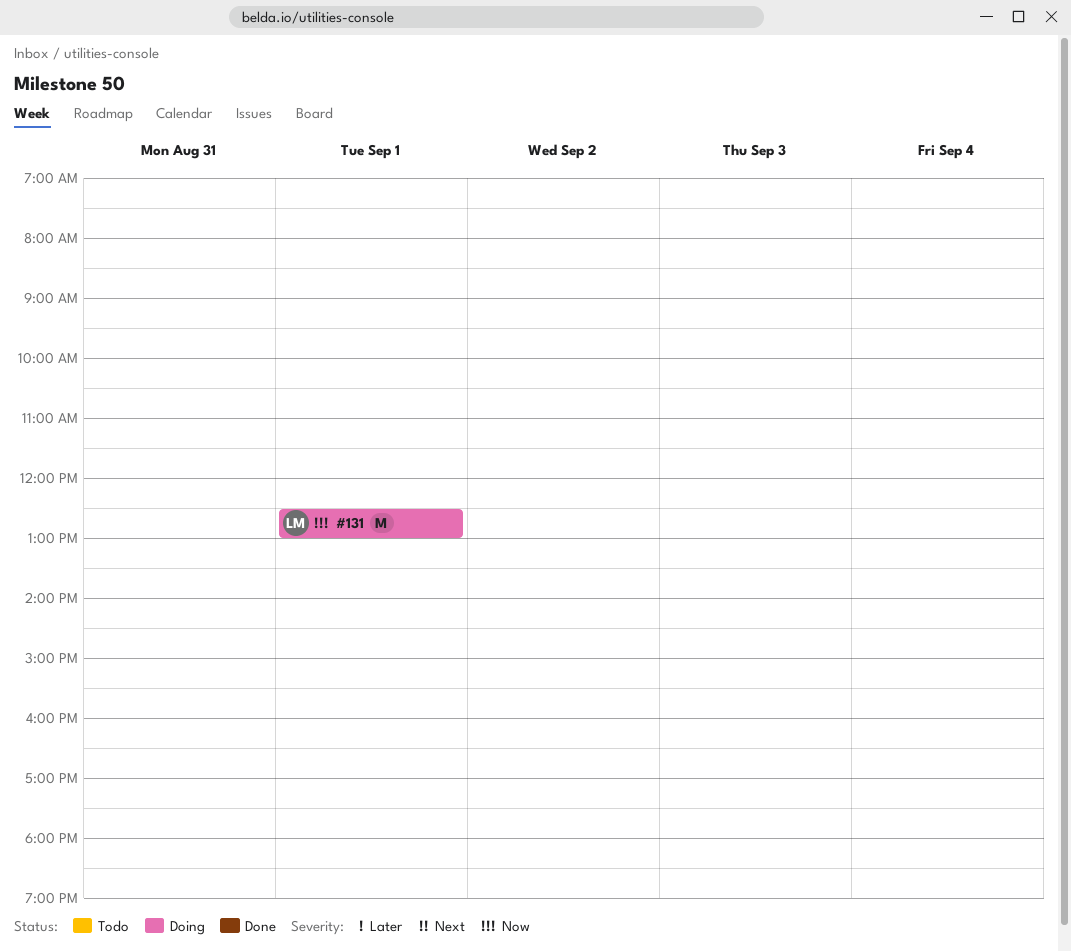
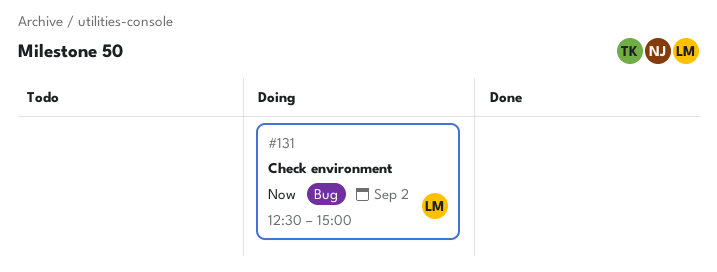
#131, day: Sep 1 -> Sep 2
#131, ends: 13:00 -> 15:00

